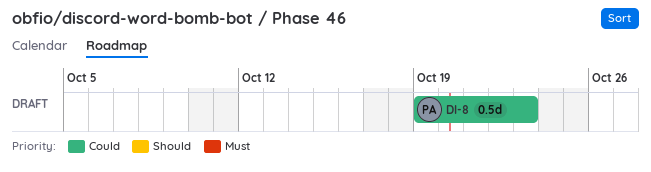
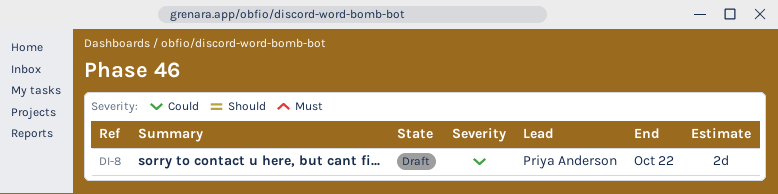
DI-8, estimate: 0.5d -> 2d
DI-8, due: Oct 23 -> Oct 22

